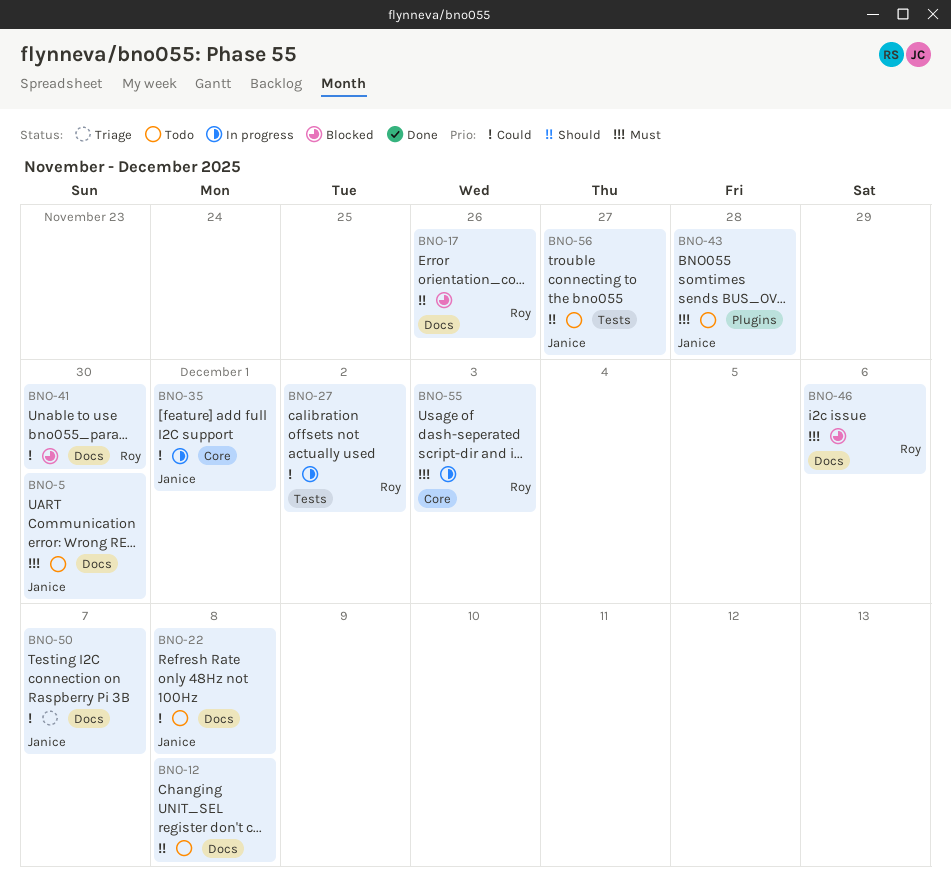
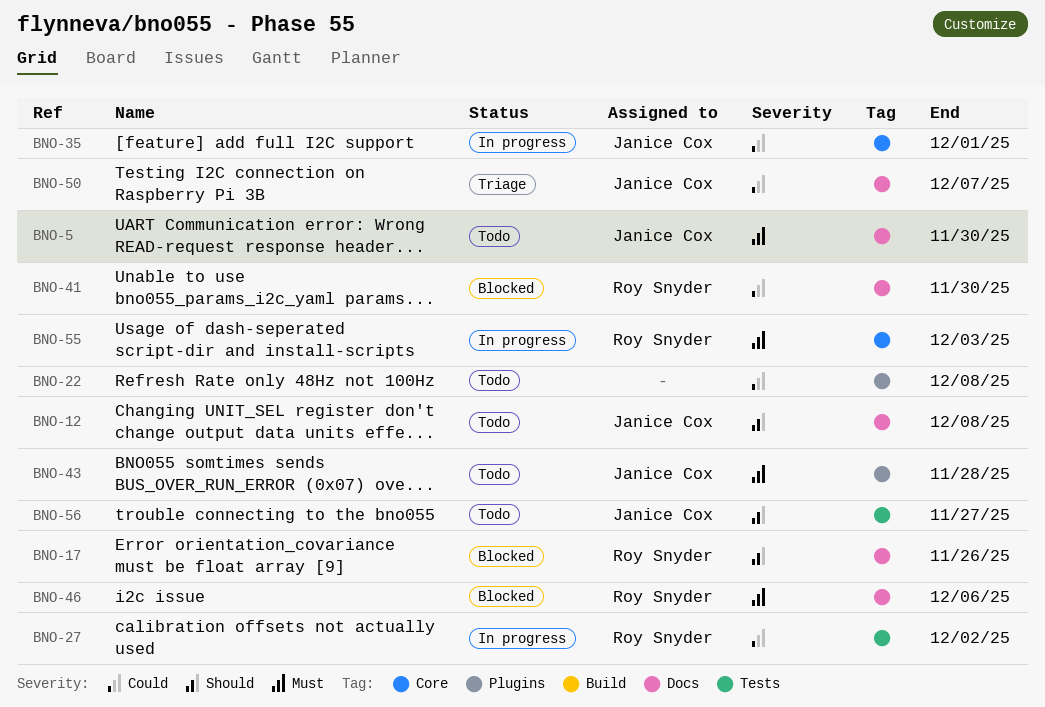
BNO-12, owner: none -> Janice Cox
BNO-22, owner: Janice Cox -> none
BNO-22, label: Docs -> Plugins

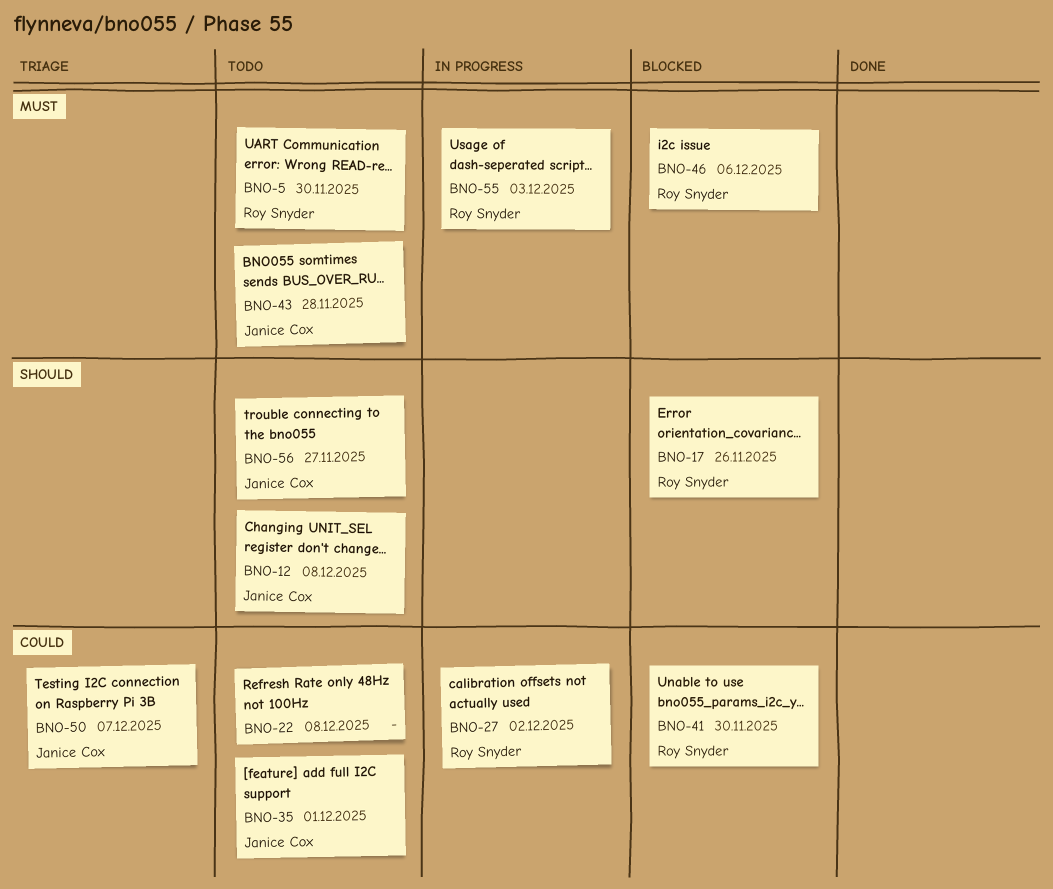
BNO-5, owner: Janice Cox -> Roy Snyder
BNO-35, status: In progress -> Todo

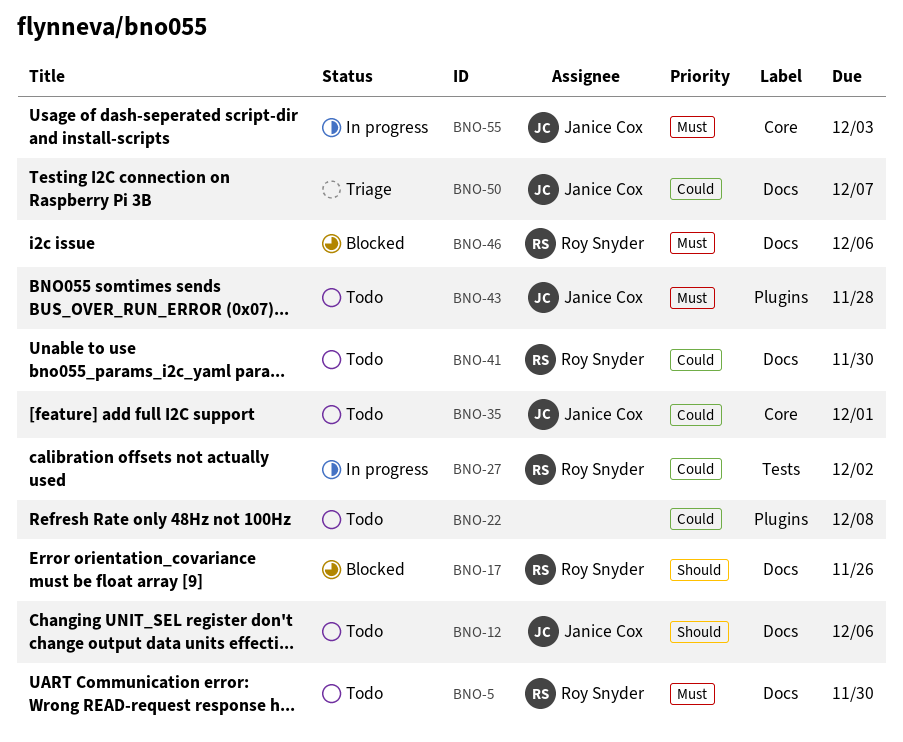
BNO-12, due: Dec 8 -> Dec 6
BNO-41, status: Blocked -> Todo
BNO-55, owner: Roy Snyder -> Janice Cox
BNO-56: present -> none

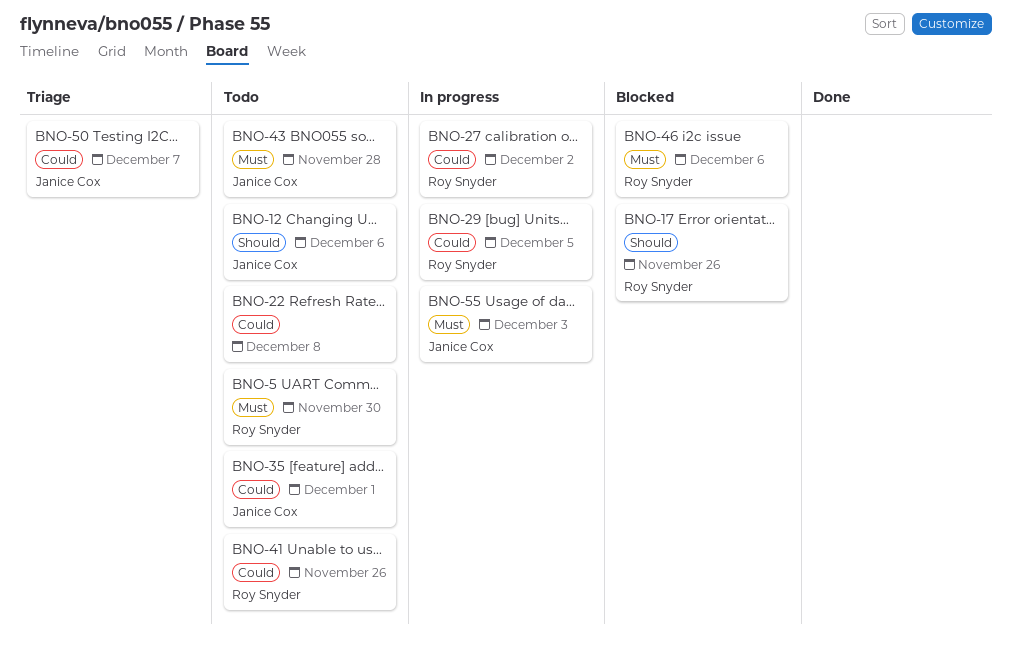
BNO-29: none -> present
BNO-41, due: Nov 30 -> Nov 26

